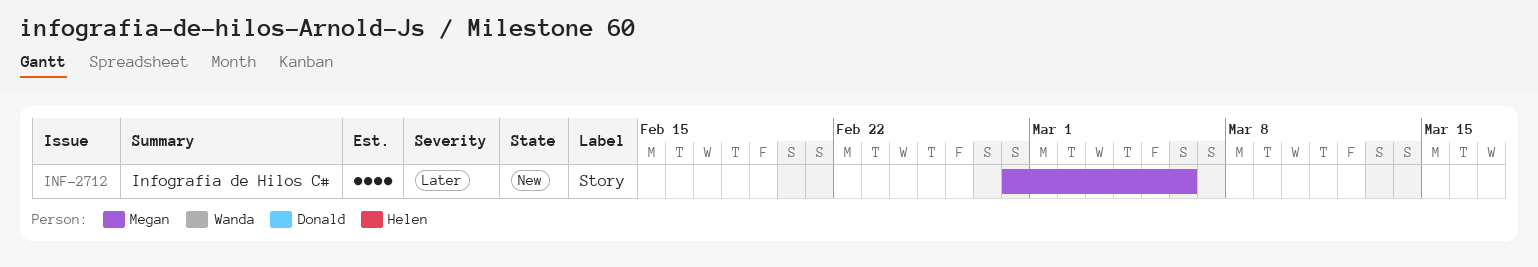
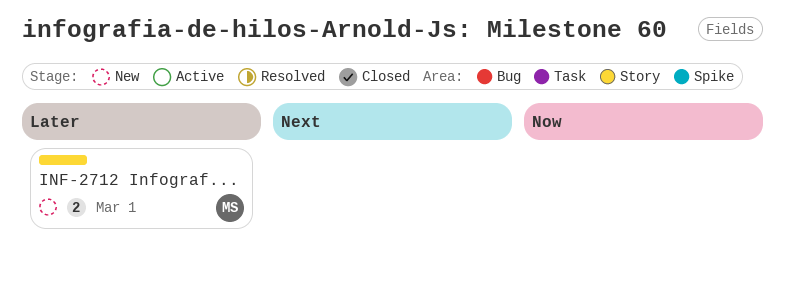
INF-2712, estimate: 4 -> 2
INF-2712, due: Mar 6 -> Mar 1

